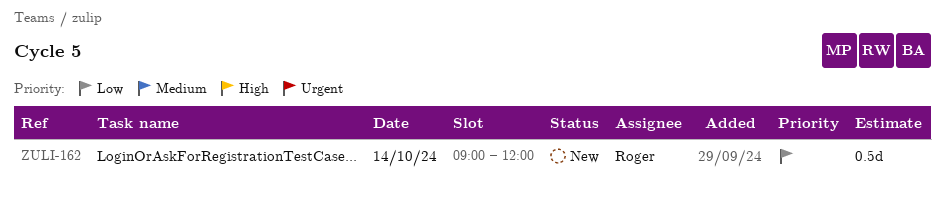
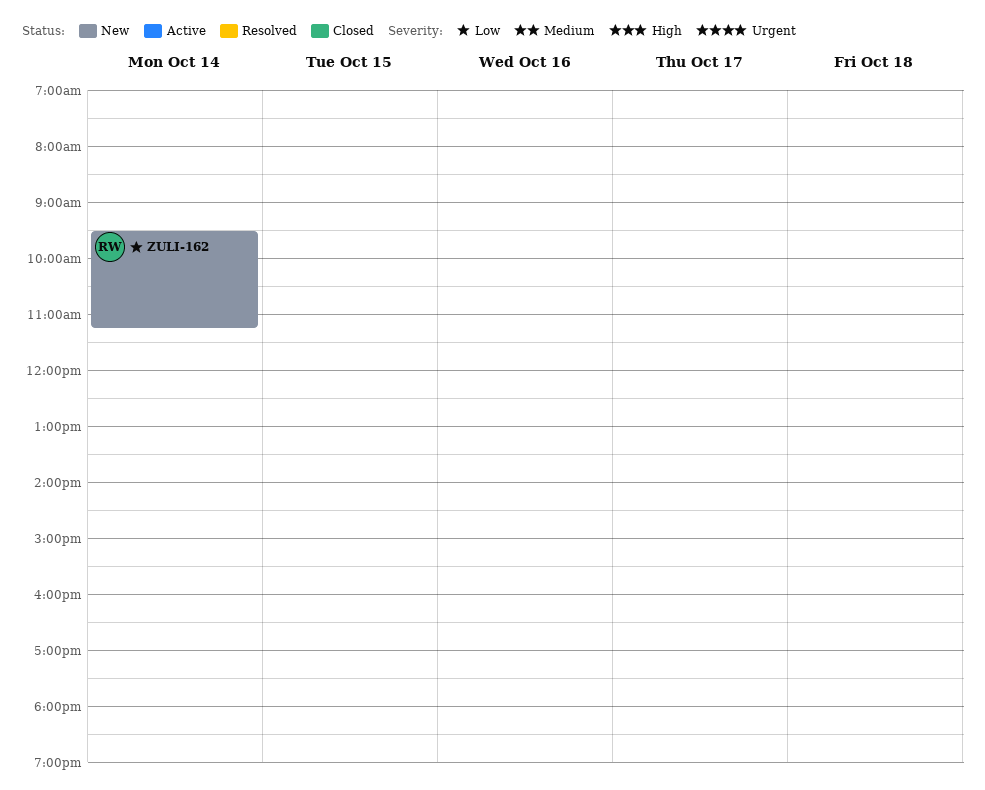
ZULI-162, begins: 09:00 -> 09:30
ZULI-162, ends: 12:00 -> 11:15

